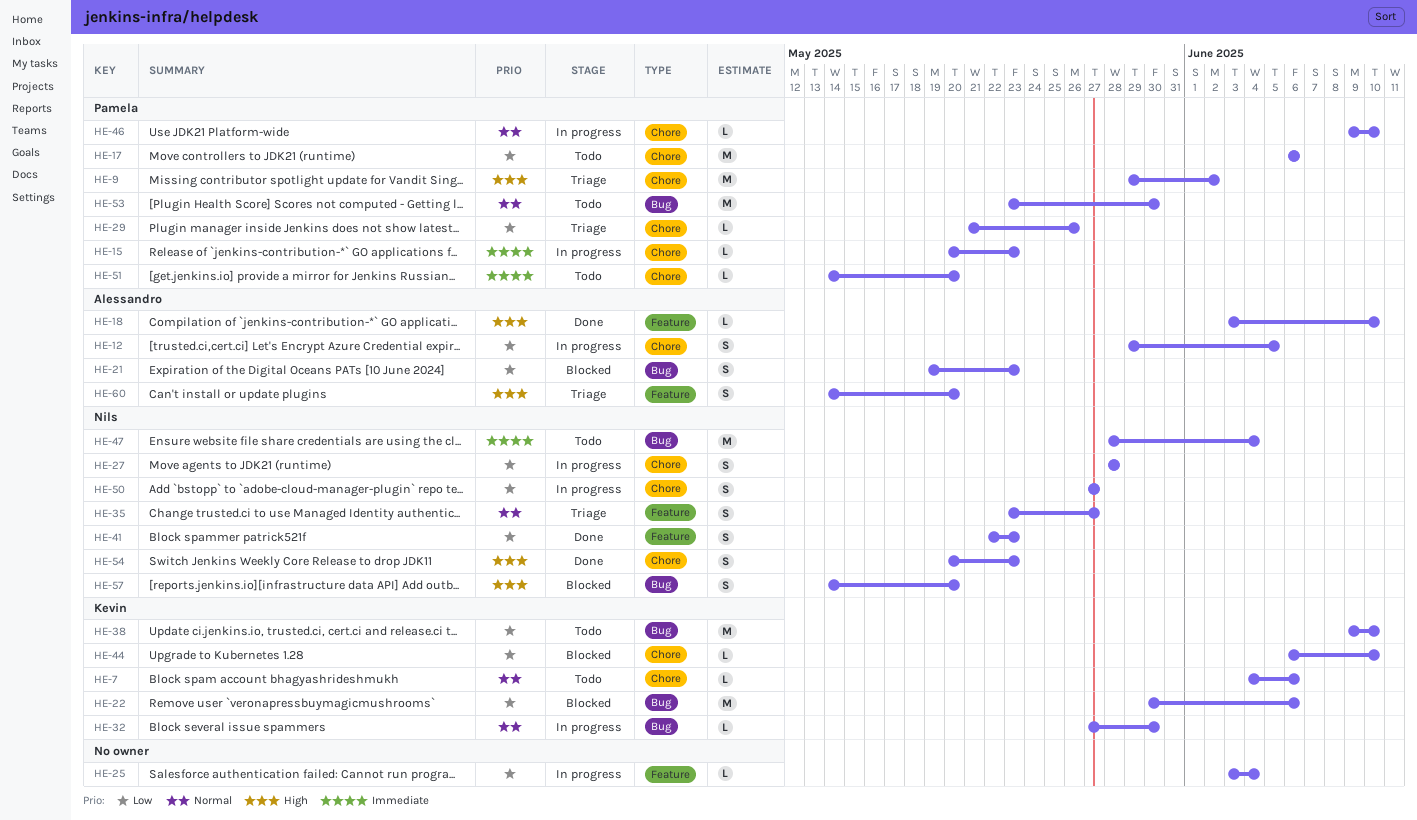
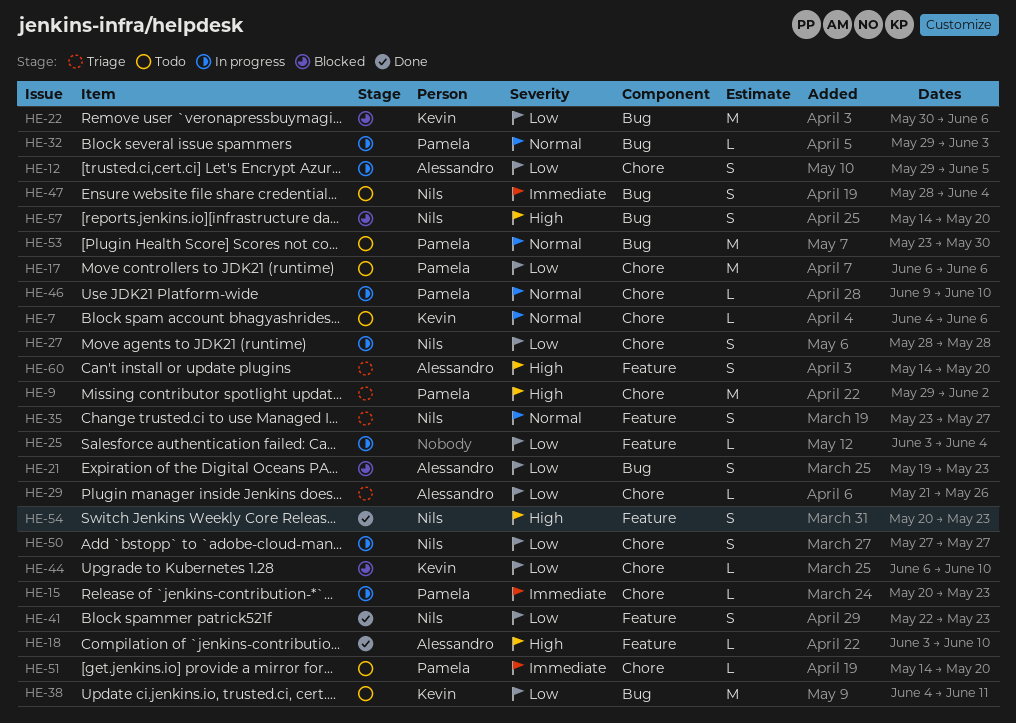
HE-29, owner: Pamela -> Alessandro
HE-32, owner: Kevin -> Pamela
HE-32, start: May 27 -> May 29
HE-32, due: May 30 -> Jun 3
HE-38, start: Jun 9 -> Jun 4
HE-38, due: Jun 10 -> Jun 11
HE-47, estimate: M -> S
HE-54, label: Chore -> Feature

